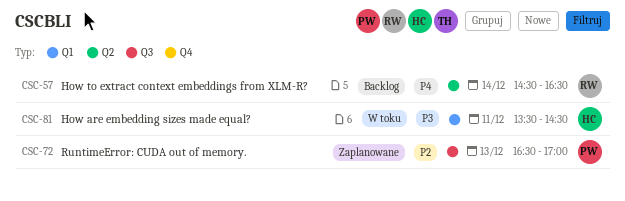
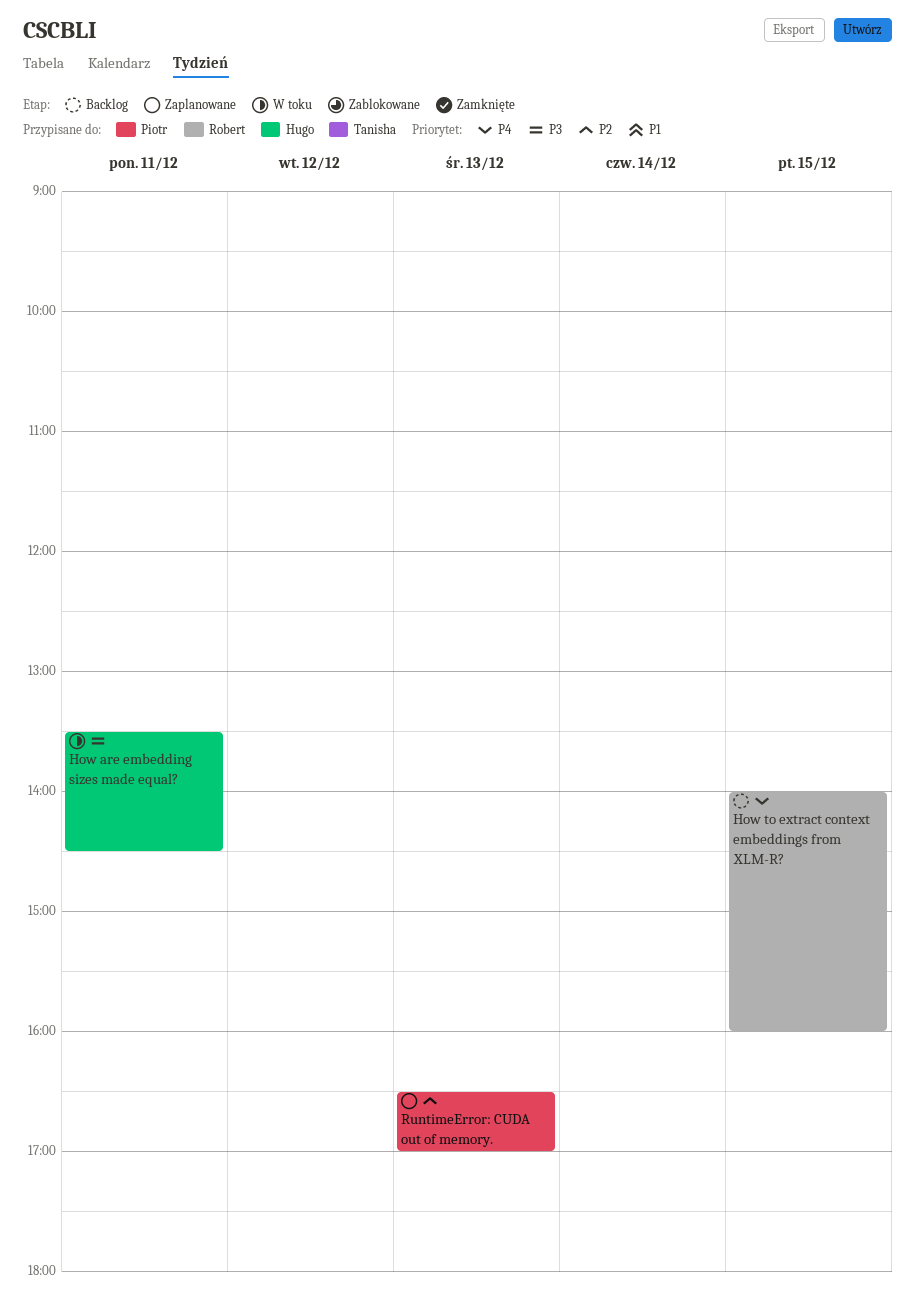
How to extract context embeddings from XLM-R?, day: Dec 14 -> Dec 15
How to extract context embeddings from XLM-R?, begins: 14:30 -> 14:00
How to extract context embeddings from XLM-R?, ends: 16:30 -> 16:00

